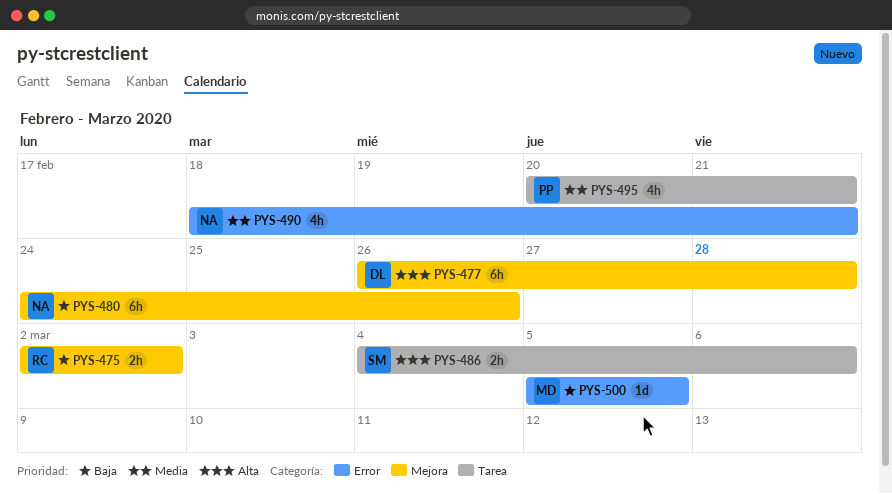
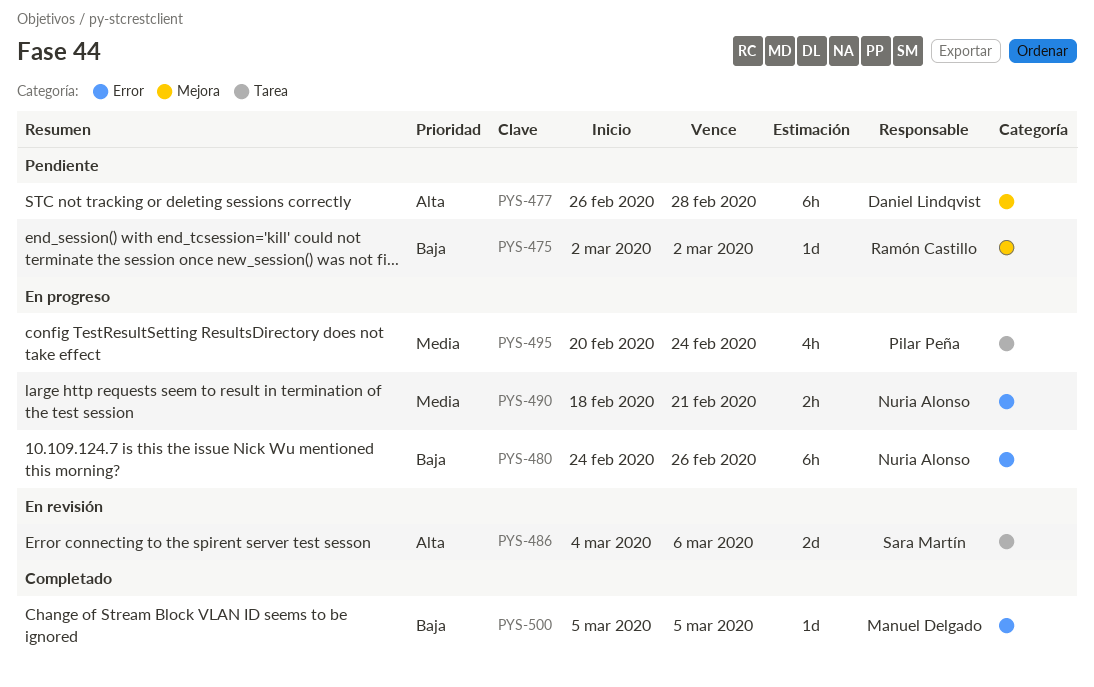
PYS-475, estimate: 2h -> 1d
PYS-480, label: Mejora -> Error
PYS-486, estimate: 2h -> 2d
PYS-490, estimate: 4h -> 2h
PYS-495, due: Feb 21 -> Feb 24

